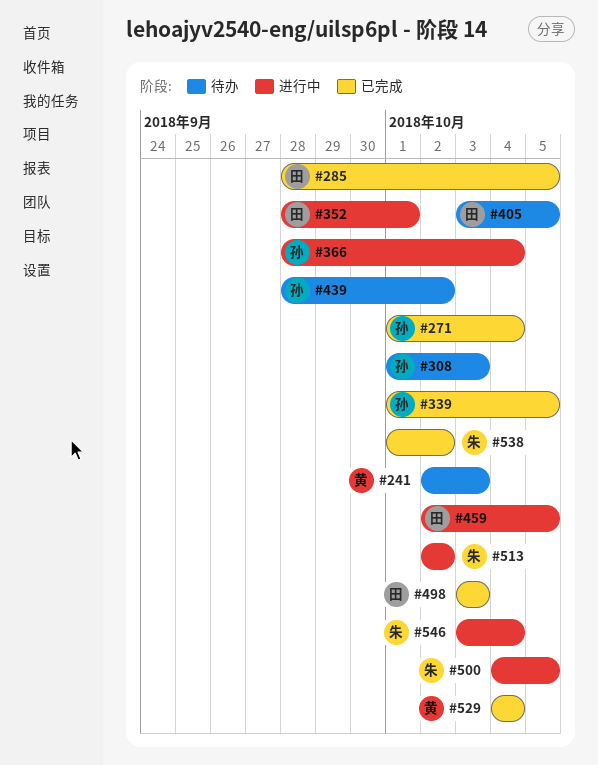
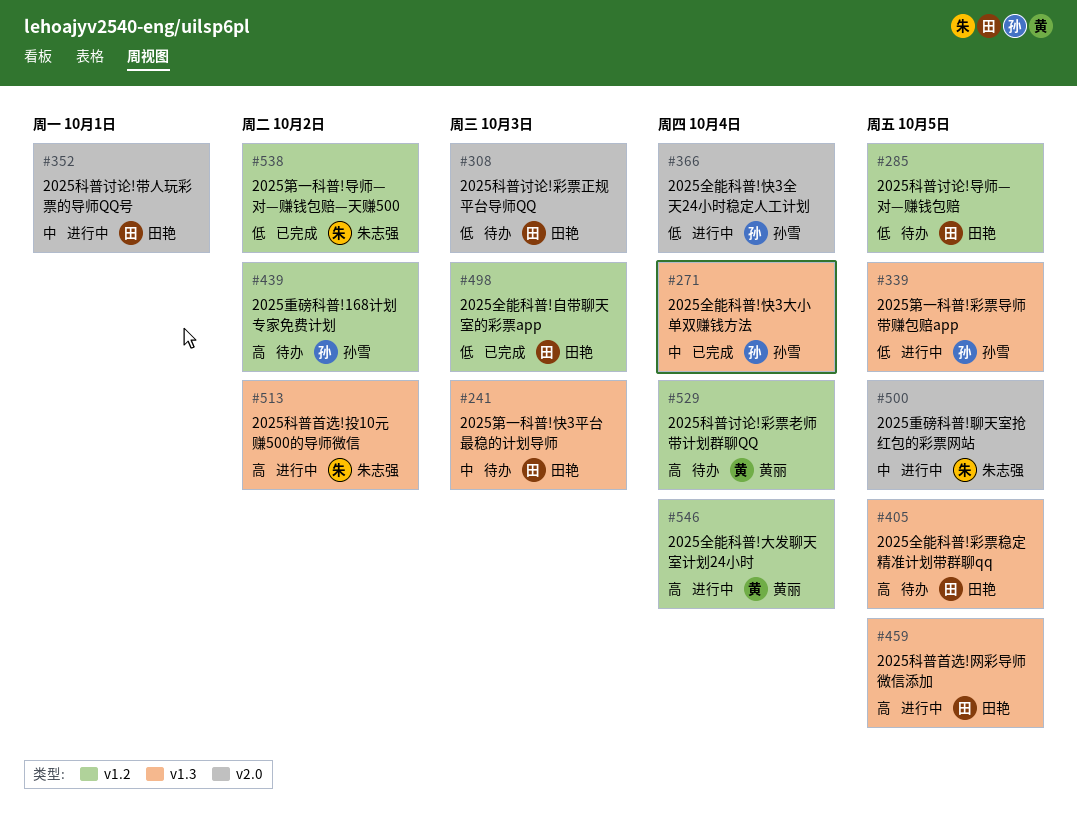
#241, owner: 黄丽 -> 田艳
#285, status: 已完成 -> 待办
#308, owner: 孙雪 -> 田艳
#339, status: 已完成 -> 进行中
#529, status: 已完成 -> 待办
#546, owner: 朱志强 -> 黄丽

